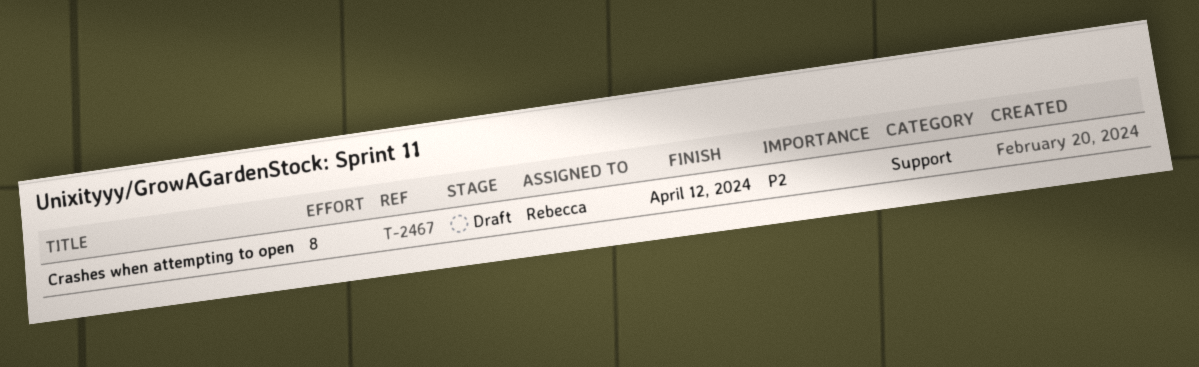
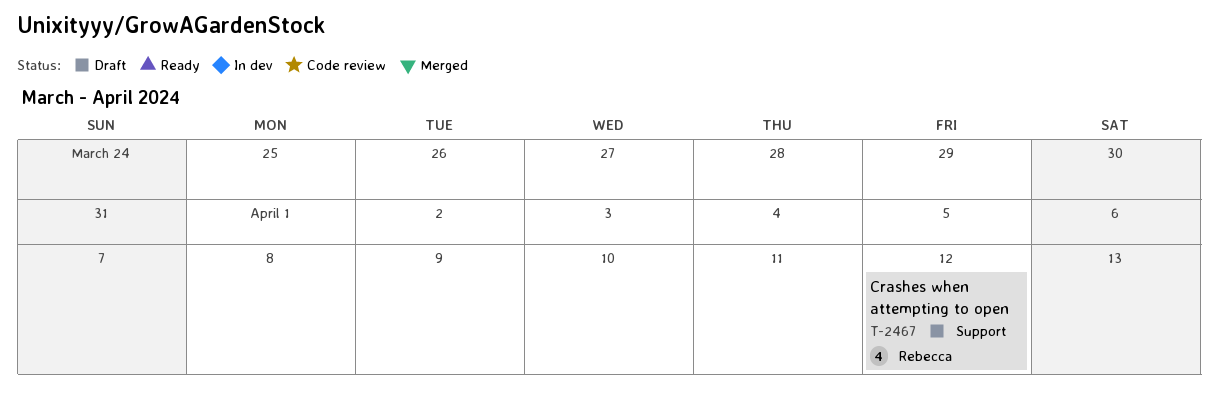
T-2467, estimate: 8 -> 4

